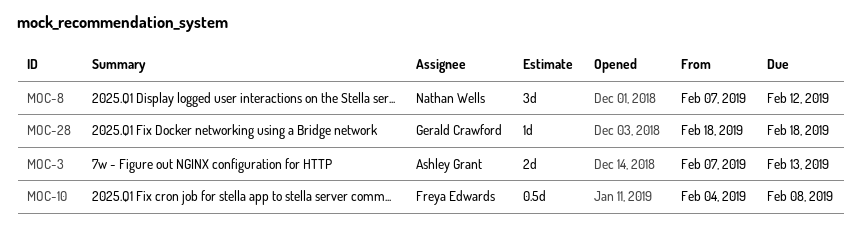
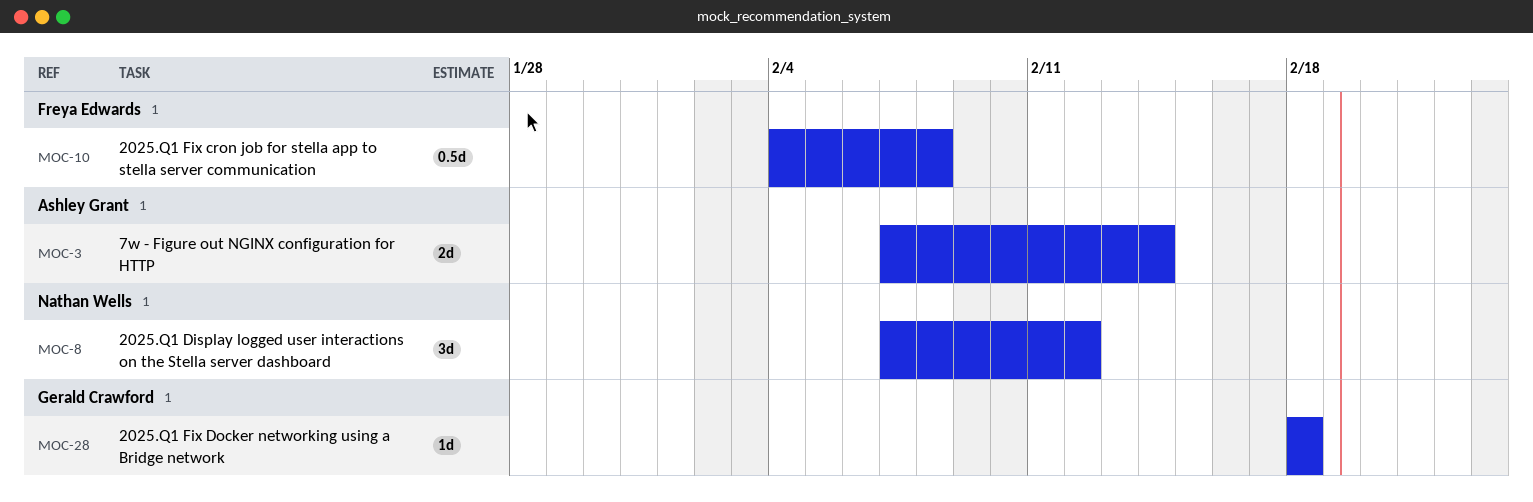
MOC-3, due: Feb 13 -> Feb 14

